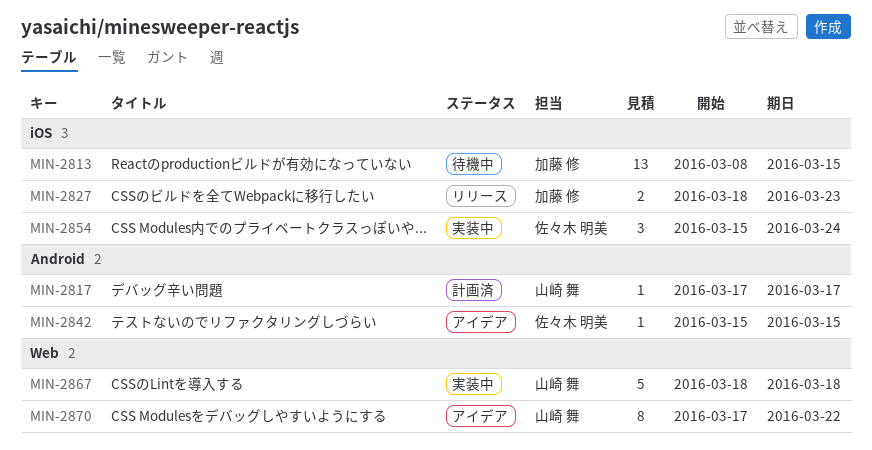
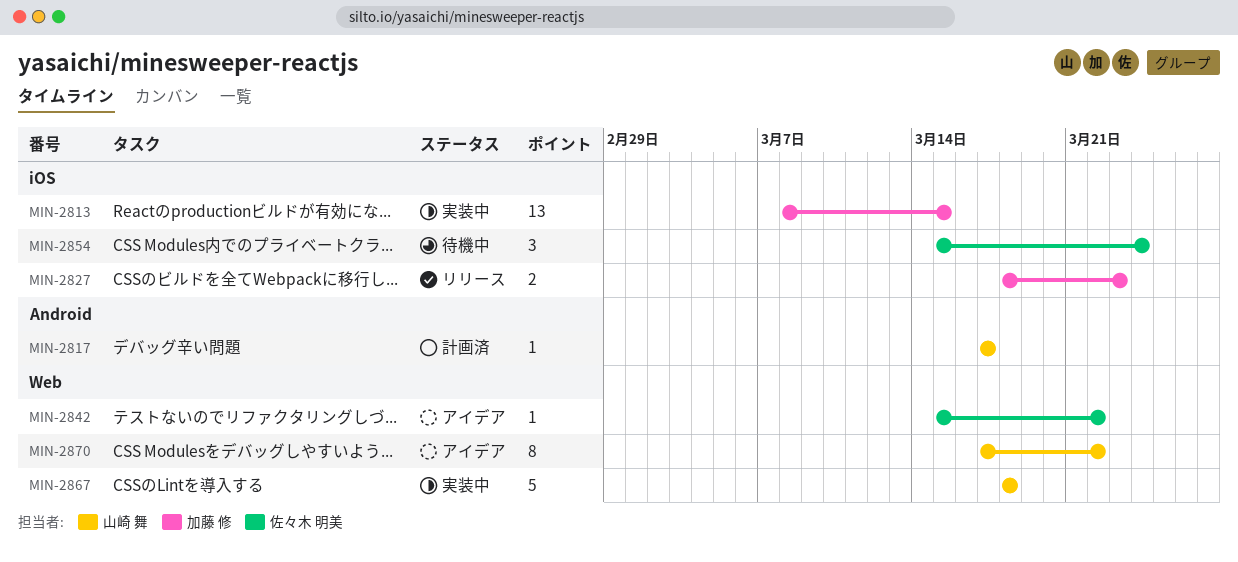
MIN-2813, status: 待機中 -> 実装中
MIN-2842, label: Android -> Web
MIN-2842, due: Mar 15 -> Mar 22
MIN-2854, status: 実装中 -> 待機中

